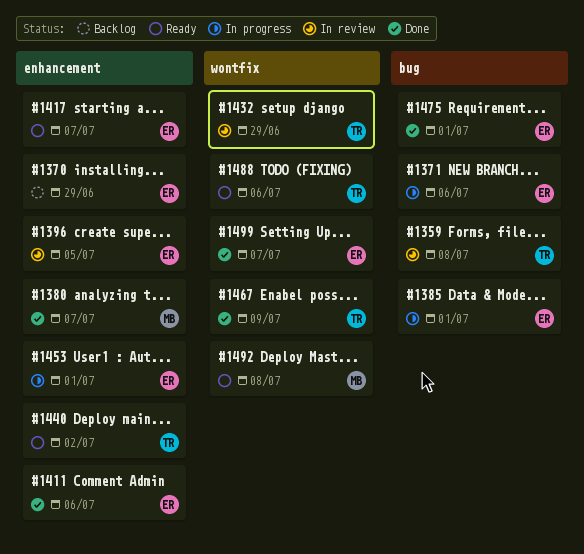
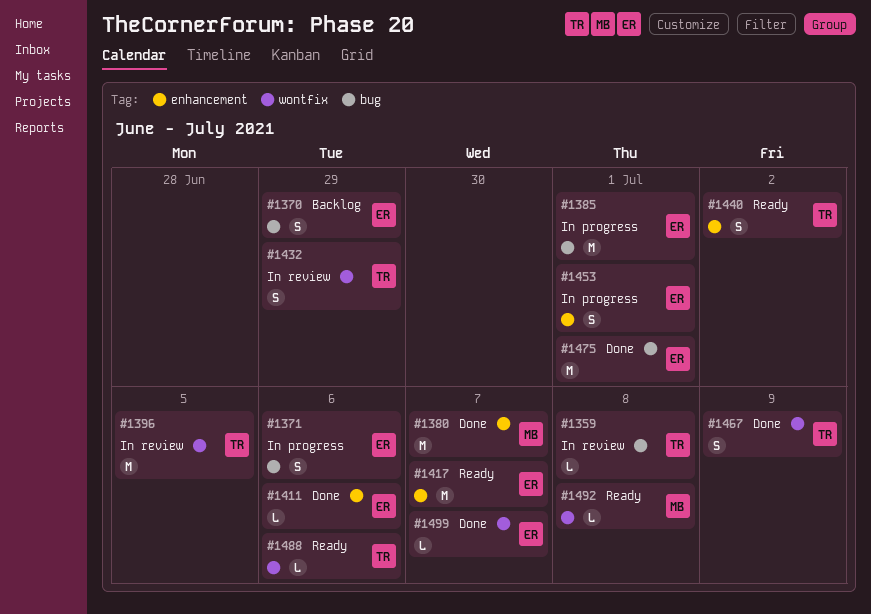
#1370, label: enhancement -> bug
#1396, owner: ER -> TR
#1396, label: enhancement -> wontfix

